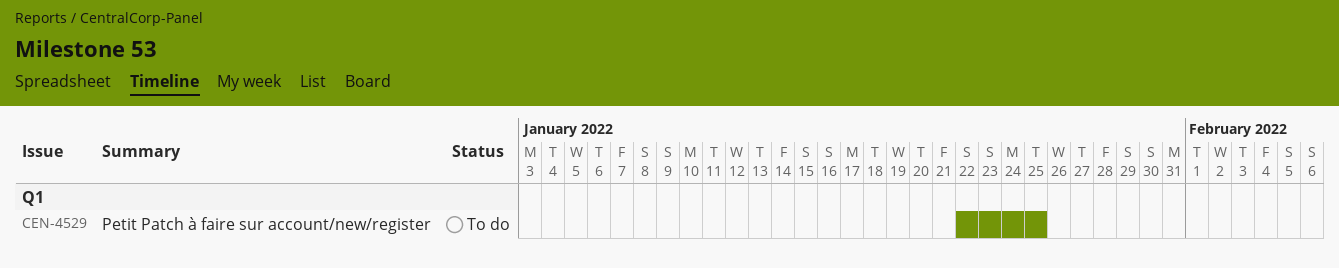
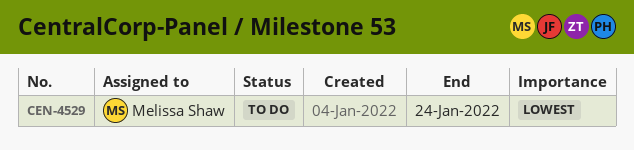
CEN-4529, due: Jan 25 -> Jan 24

